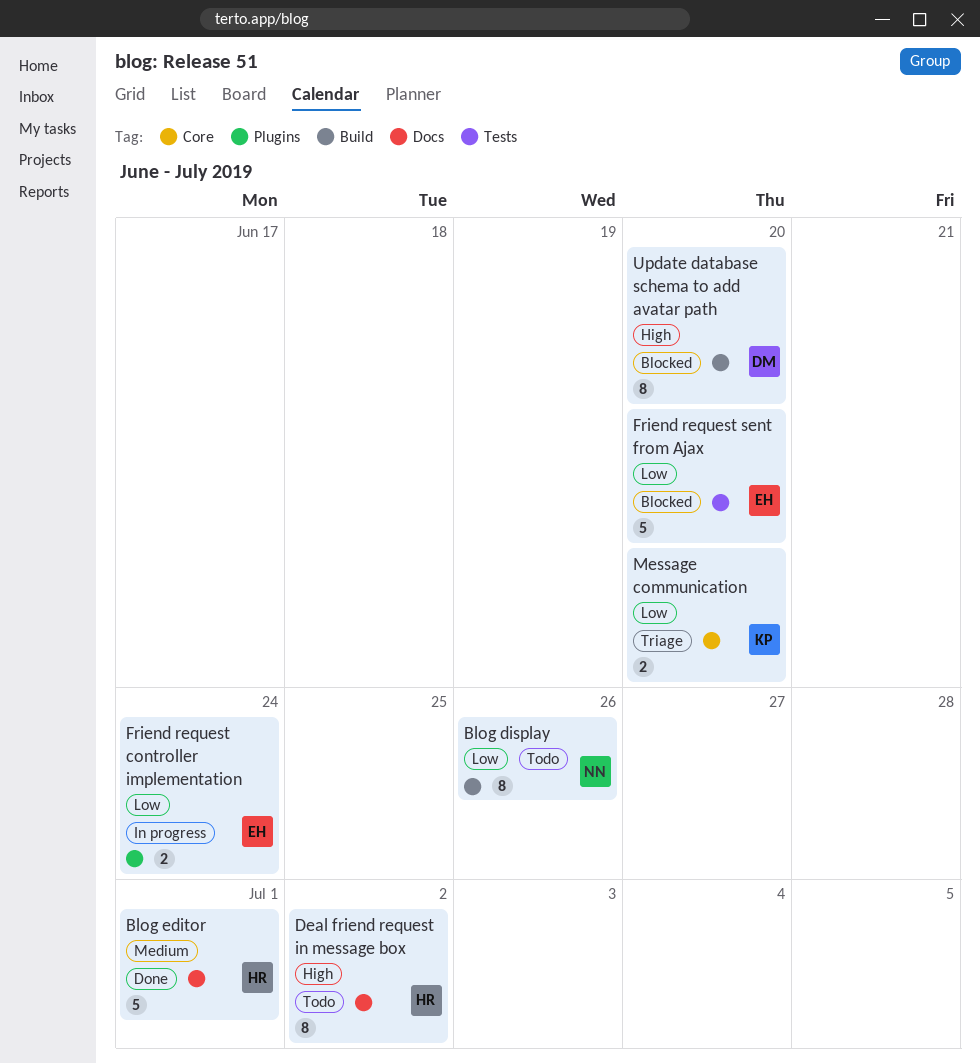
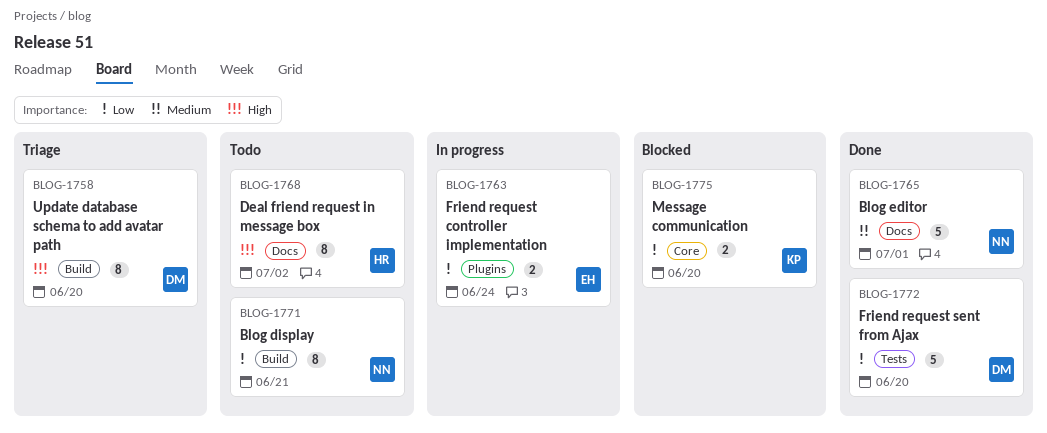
Blog display, due: Jun 26 -> Jun 21
Blog editor, owner: HR -> NN
Friend request sent from Ajax, status: Blocked -> Done
Friend request sent from Ajax, owner: EH -> DM
Message communication, status: Triage -> Blocked
Update database schema to add avatar path, status: Blocked -> Triage

